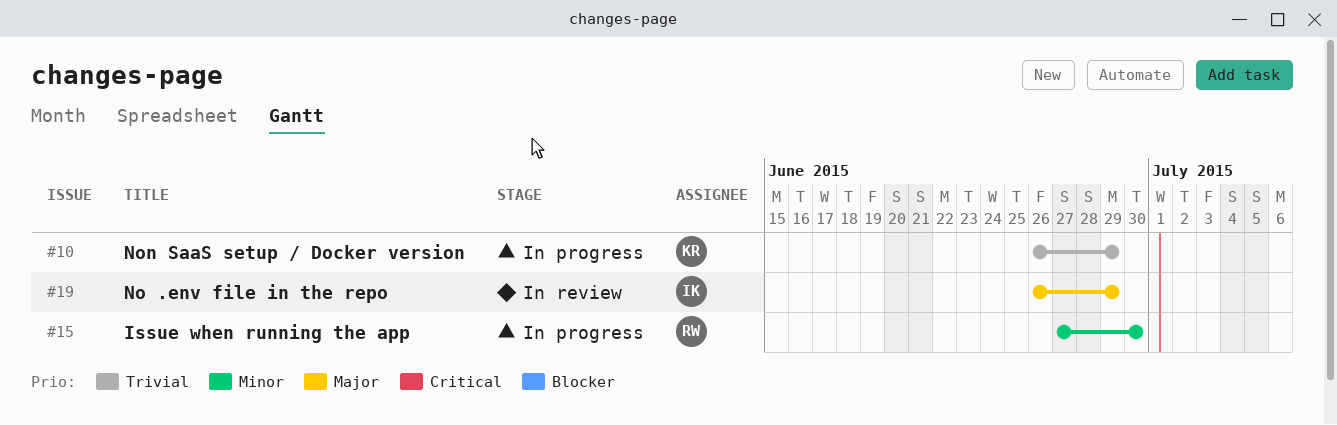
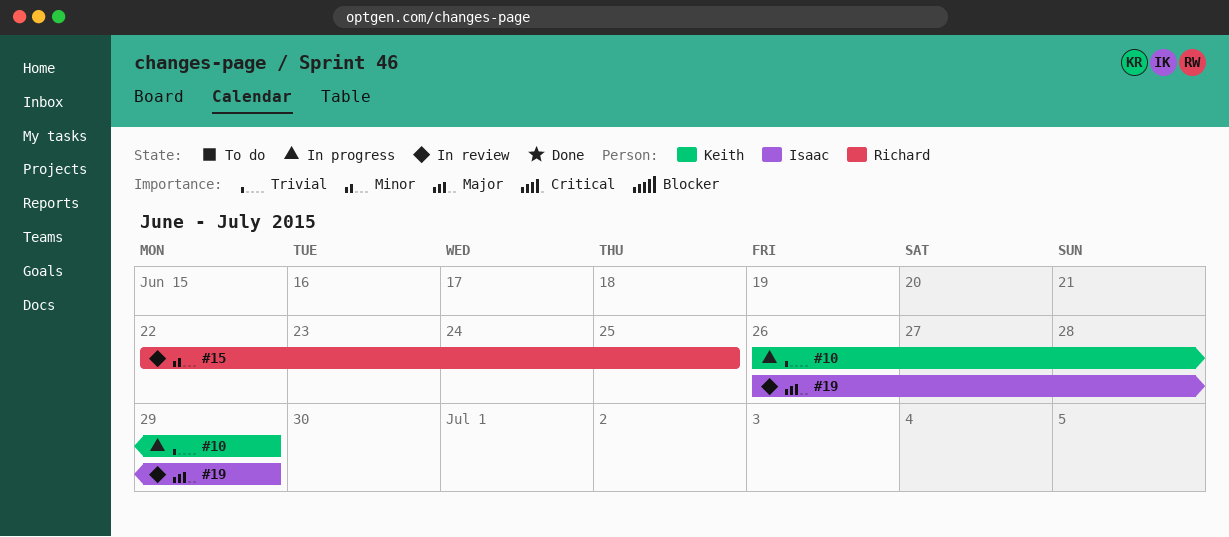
#15, status: In progress -> In review
#15, start: Jun 27 -> Jun 22
#15, due: Jun 30 -> Jun 25

